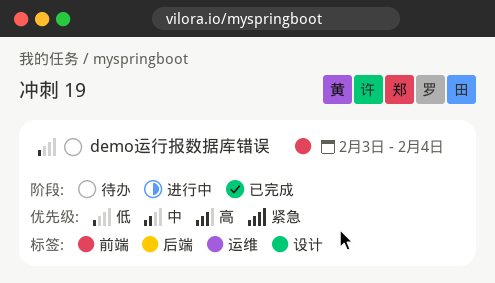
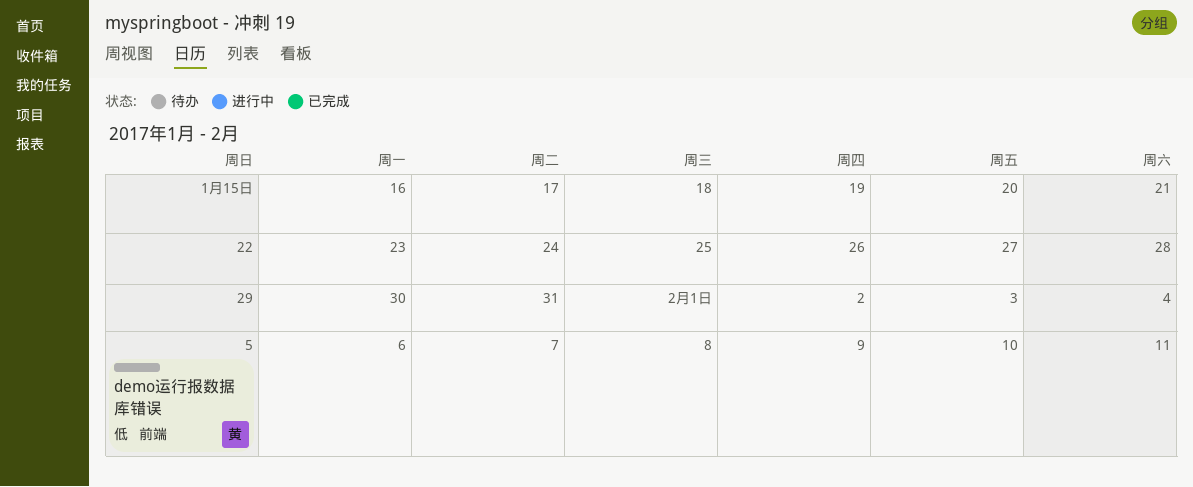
demo运行报数据库错误, due: Feb 4 -> Feb 5

